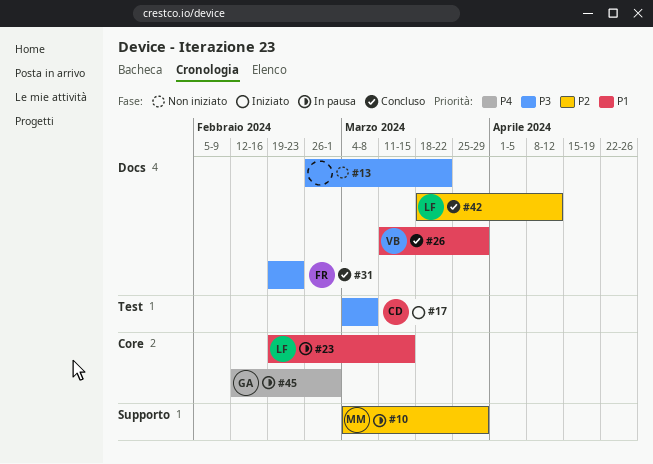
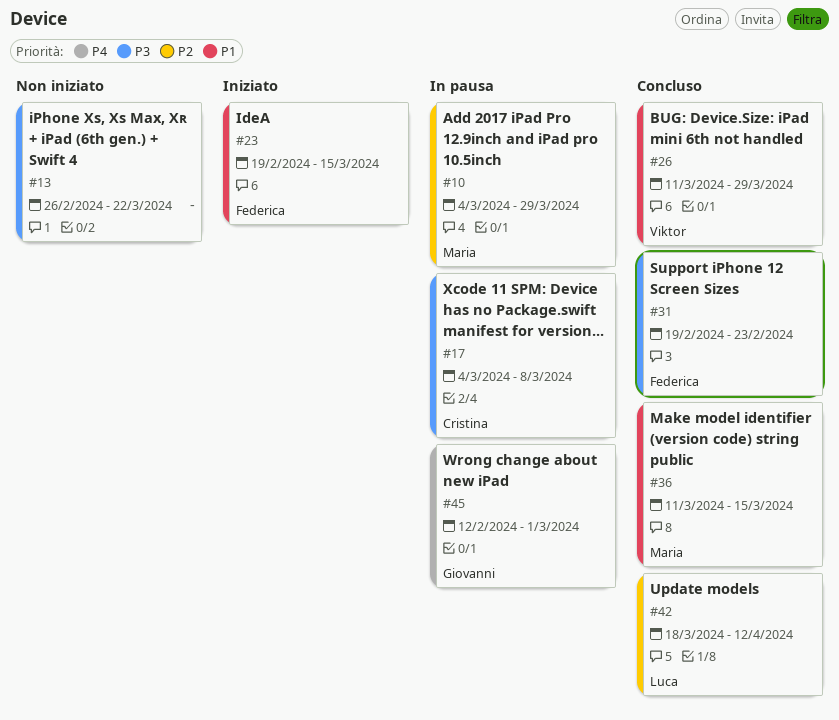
#17, status: Iniziato -> In pausa
#23, status: In pausa -> Iniziato
#23, owner: Luca -> Federica
#36: none -> present

